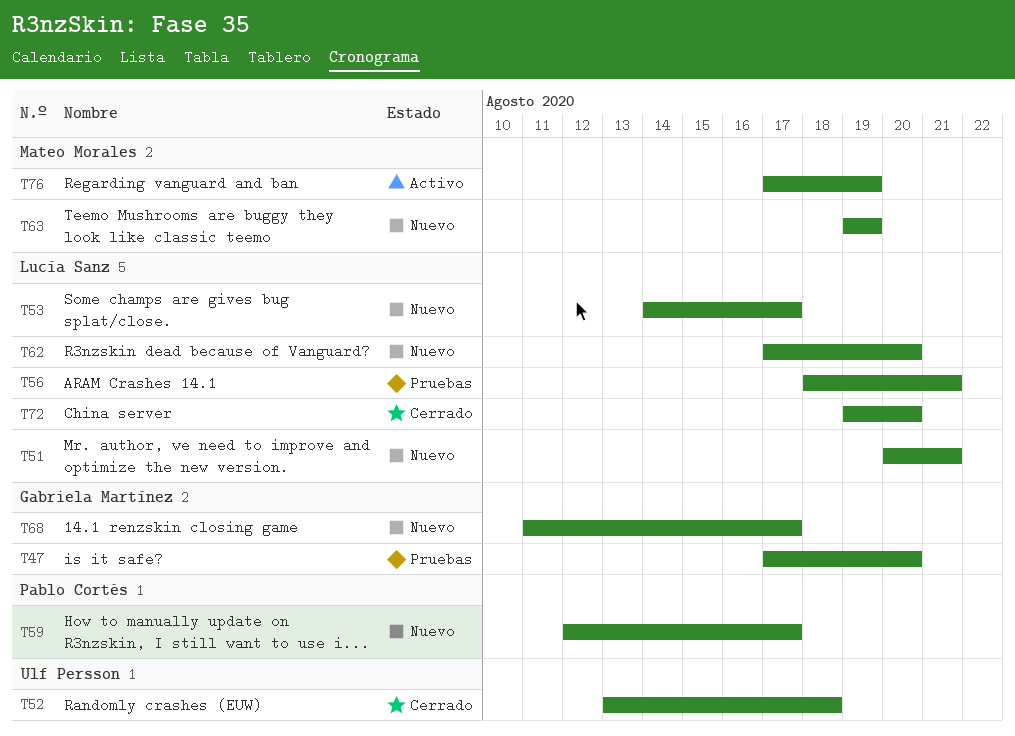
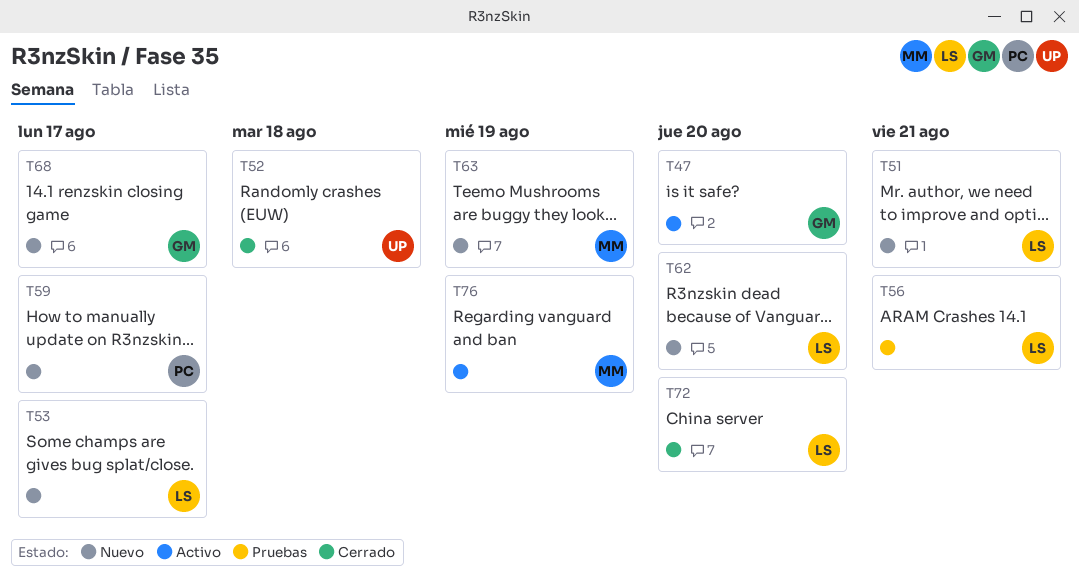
T47, status: Pruebas -> Activo

